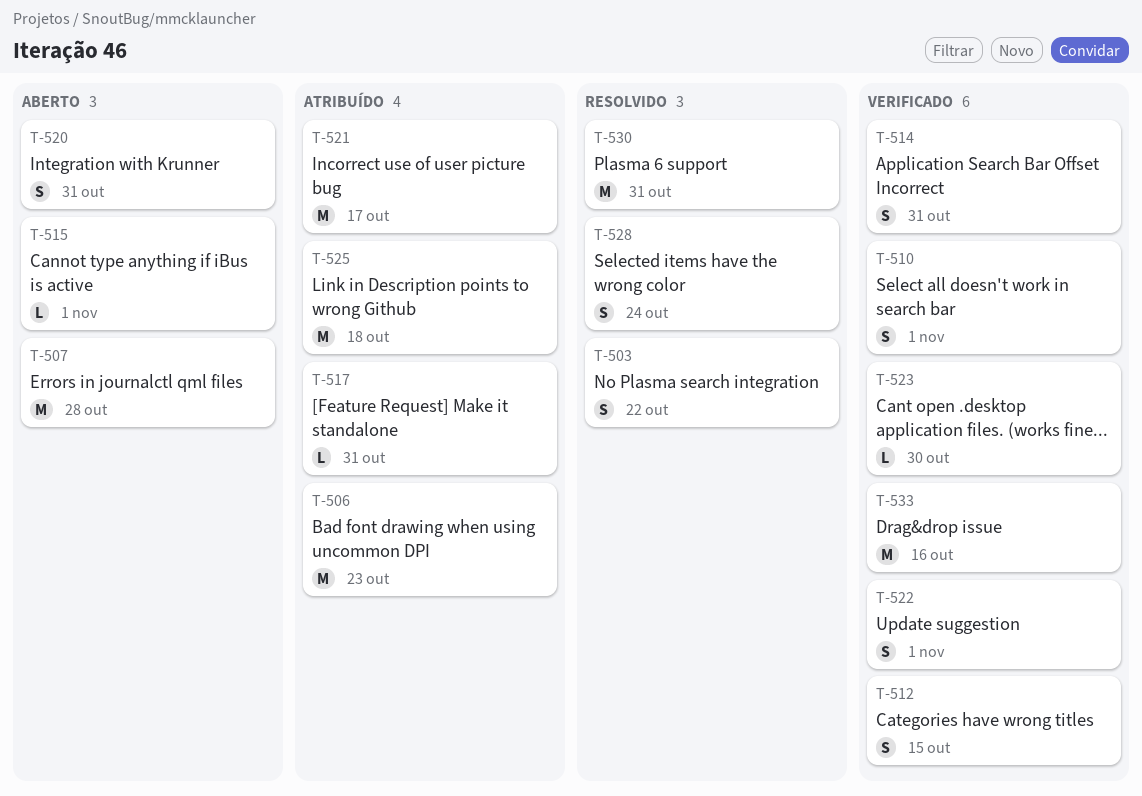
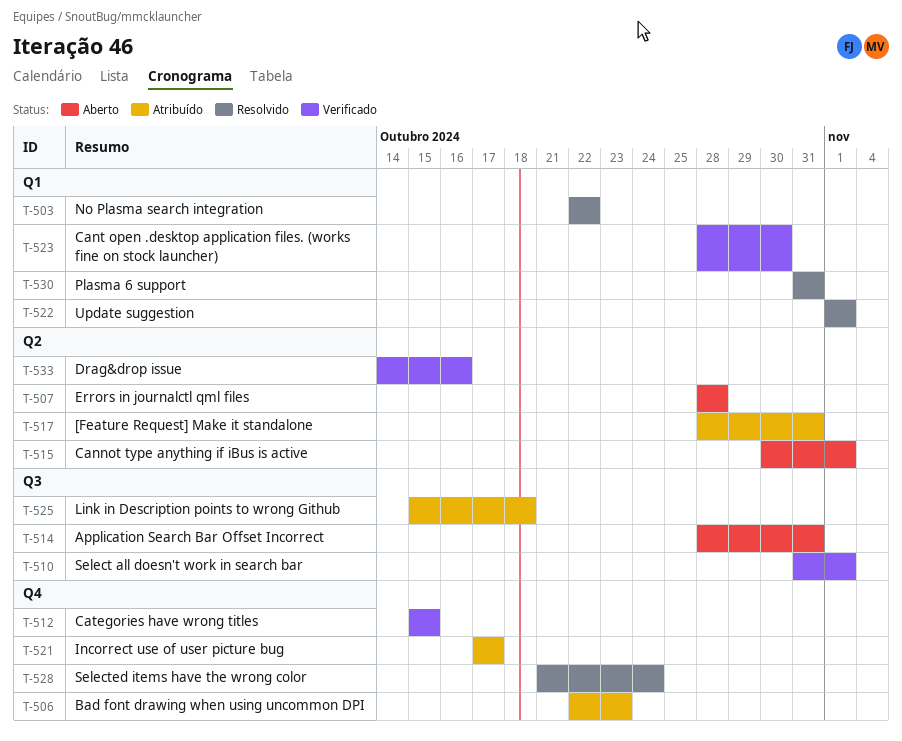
T-514, status: Verificado -> Aberto
T-520: present -> none
T-522, status: Verificado -> Resolvido

